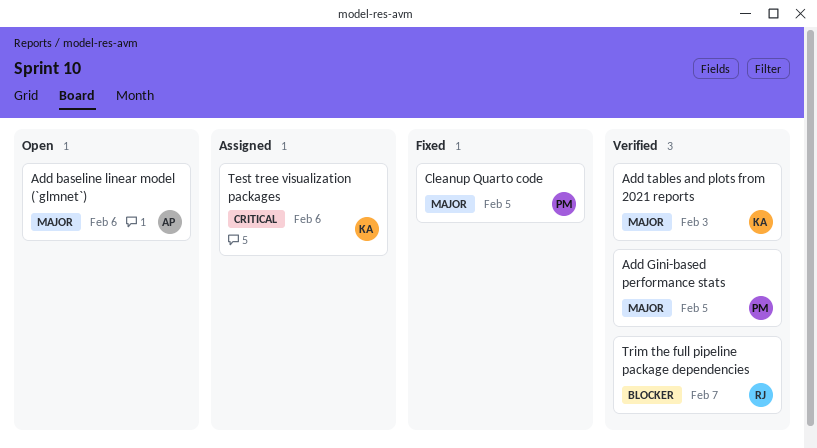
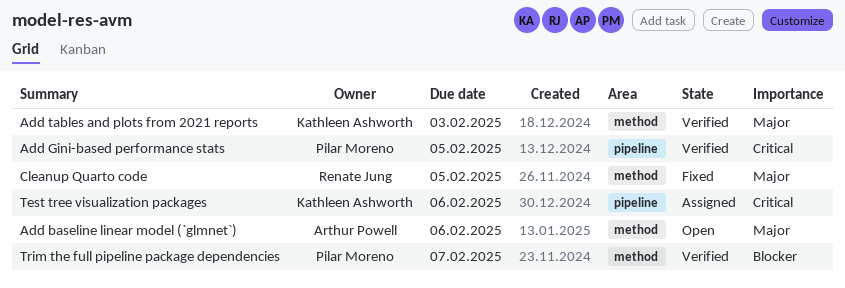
Add Gini-based performance stats, priority: Major -> Critical
Cleanup Quarto code, owner: Pilar Moreno -> Renate Jung
Trim the full pipeline package dependencies, owner: Renate Jung -> Pilar Moreno

